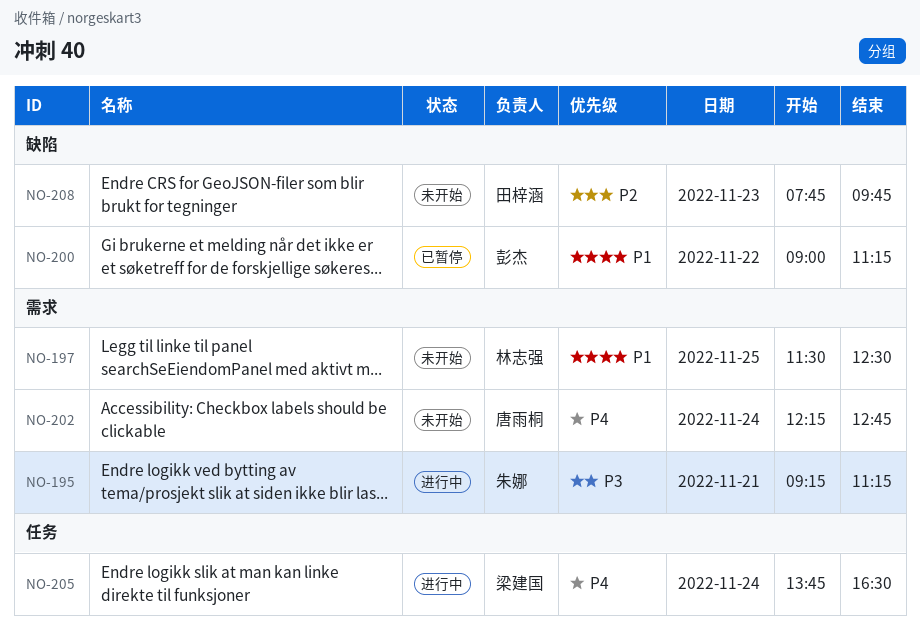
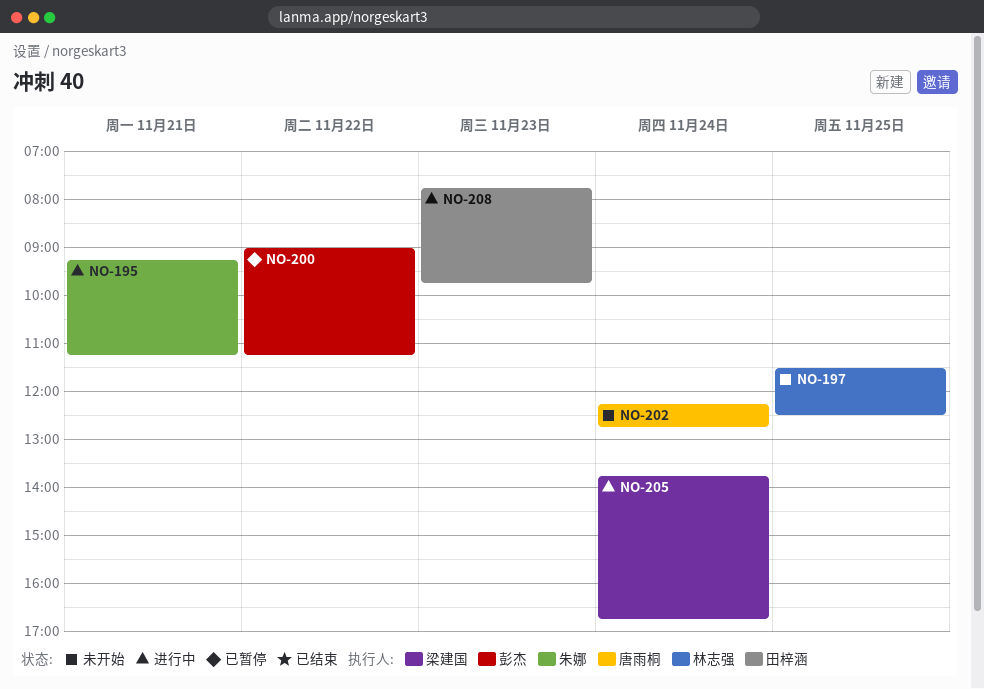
NO-205, ends: 16:30 -> 16:45
NO-208, status: 未开始 -> 进行中

